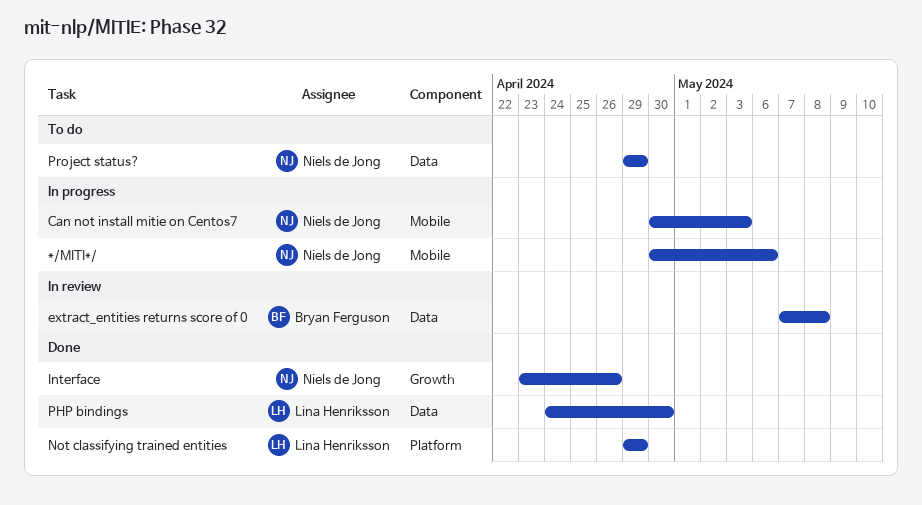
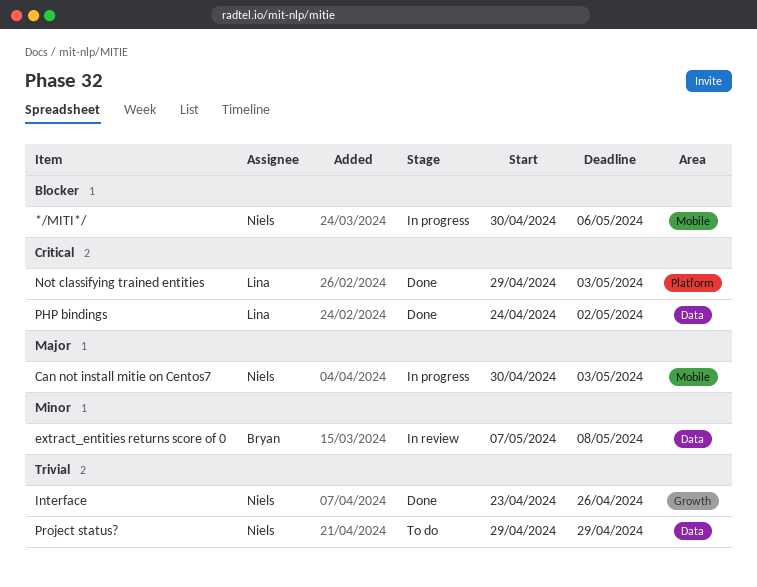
Not classifying trained entities, due: Apr 29 -> May 3
PHP bindings, due: Apr 30 -> May 2

